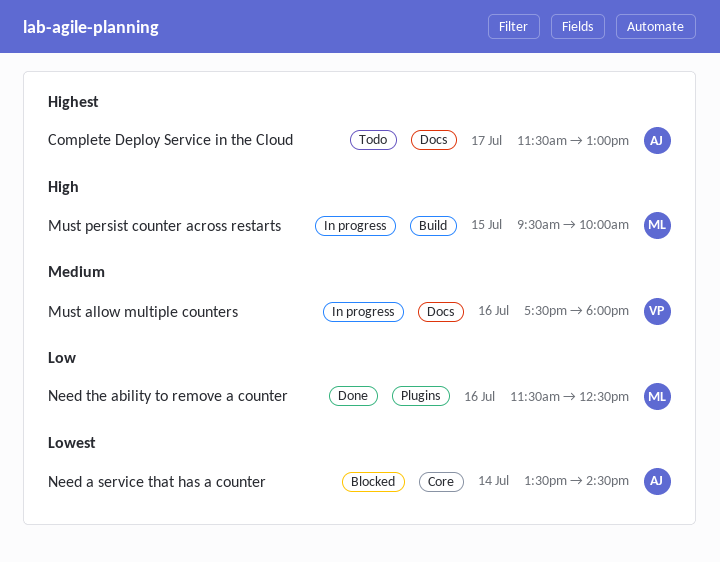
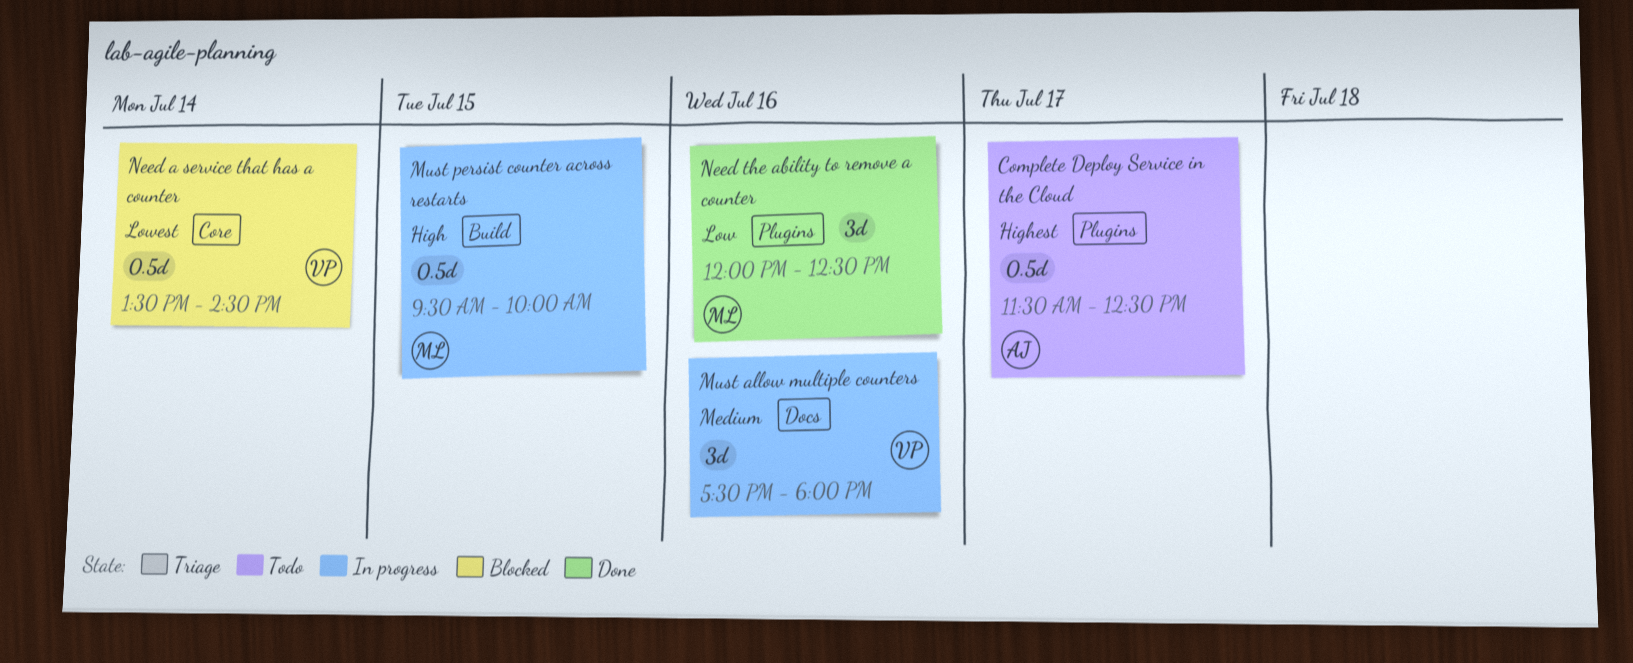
Complete Deploy Service in the Cloud, label: Docs -> Plugins
Complete Deploy Service in the Cloud, ends: 13:00 -> 12:30
Need a service that has a counter, owner: AJ -> VP
Need the ability to remove a counter, begins: 11:30 -> 12:00

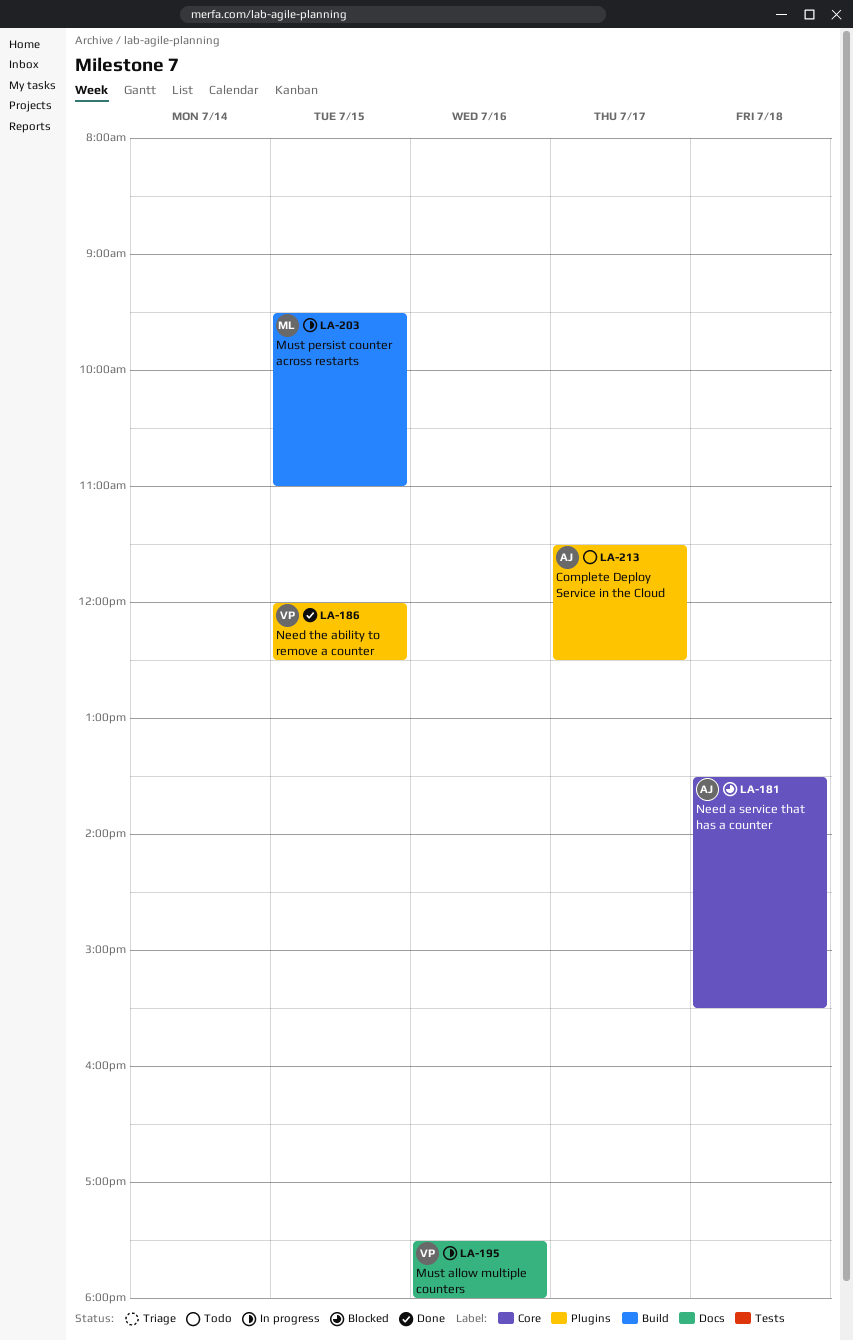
Must persist counter across restarts, ends: 10:00 -> 11:00
Need a service that has a counter, owner: VP -> AJ
Need a service that has a counter, day: Jul 14 -> Jul 18
Need a service that has a counter, ends: 14:30 -> 15:30
Need the ability to remove a counter, owner: ML -> VP
Need the ability to remove a counter, day: Jul 16 -> Jul 15

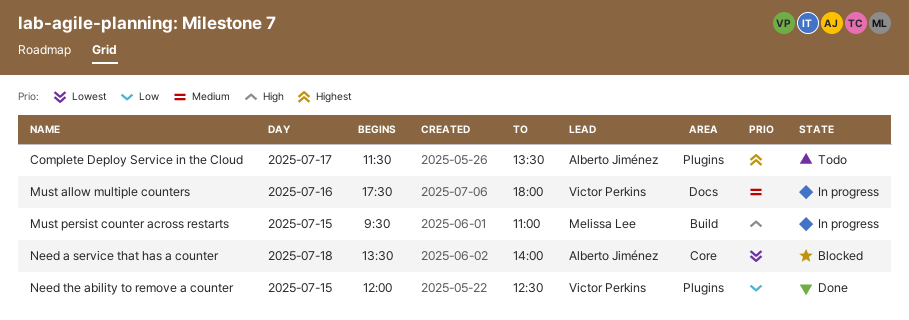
Complete Deploy Service in the Cloud, ends: 12:30 -> 13:30
Need a service that has a counter, ends: 15:30 -> 14:00

